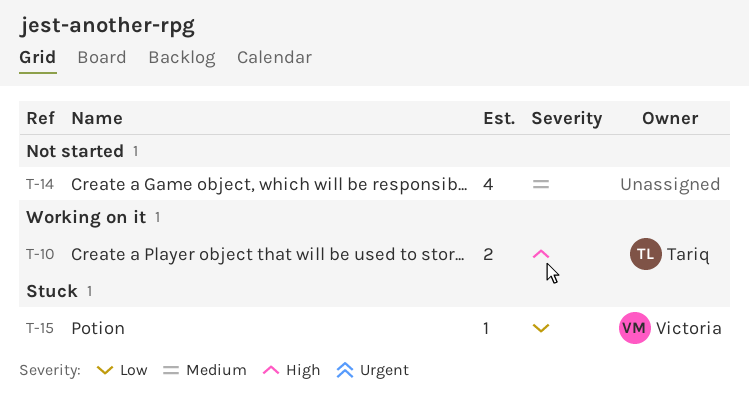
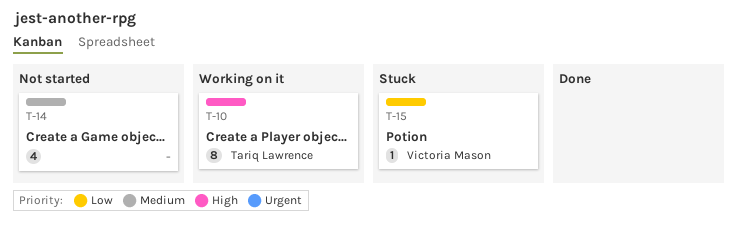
T-10, estimate: 2 -> 8

